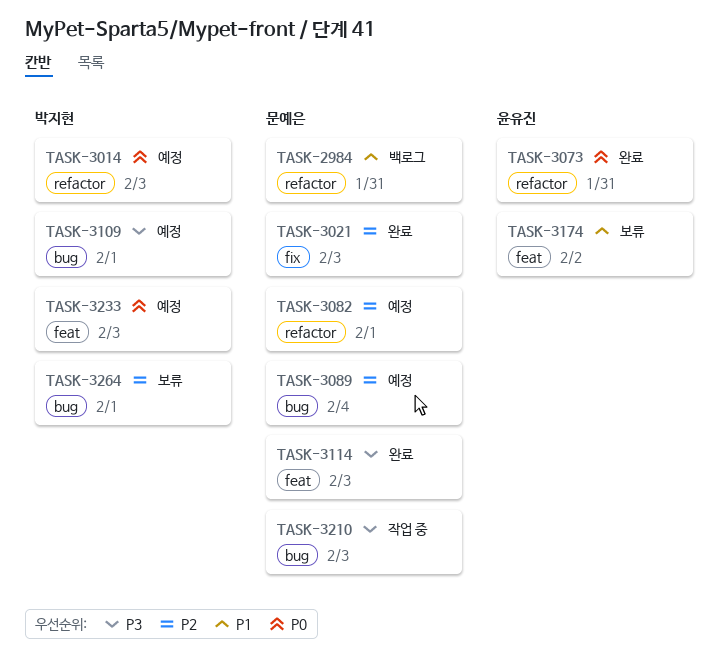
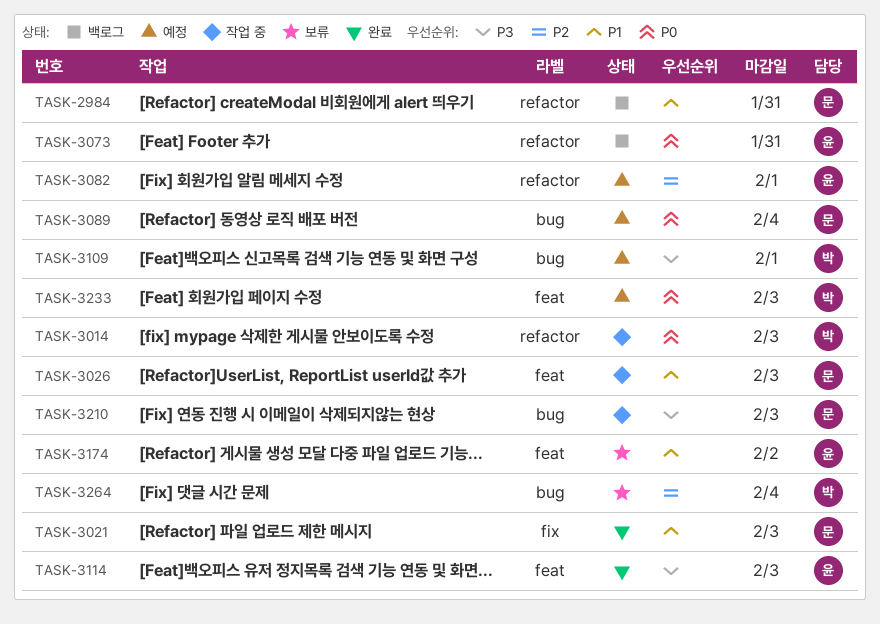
TASK-3014, status: 예정 -> 작업 중
TASK-3021, priority: P2 -> P1
TASK-3026: none -> present
TASK-3073, status: 완료 -> 백로그
TASK-3082, owner: 문예은 -> 윤유진
TASK-3089, priority: P2 -> P0
TASK-3114, owner: 문예은 -> 윤유진
TASK-3264, due: Feb 1 -> Feb 4

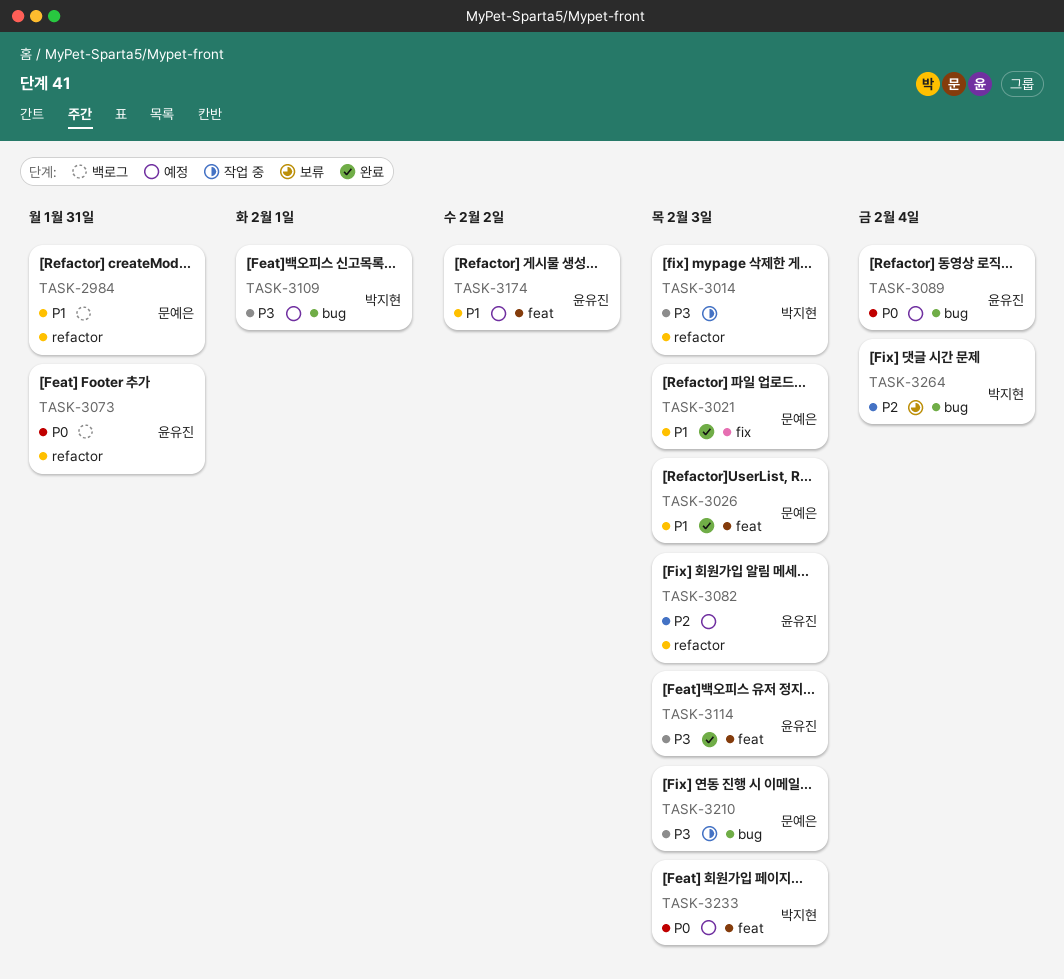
TASK-3014, priority: P0 -> P3
TASK-3026, status: 작업 중 -> 완료
TASK-3082, due: Feb 1 -> Feb 3
TASK-3089, owner: 문예은 -> 윤유진
TASK-3174, status: 보류 -> 예정

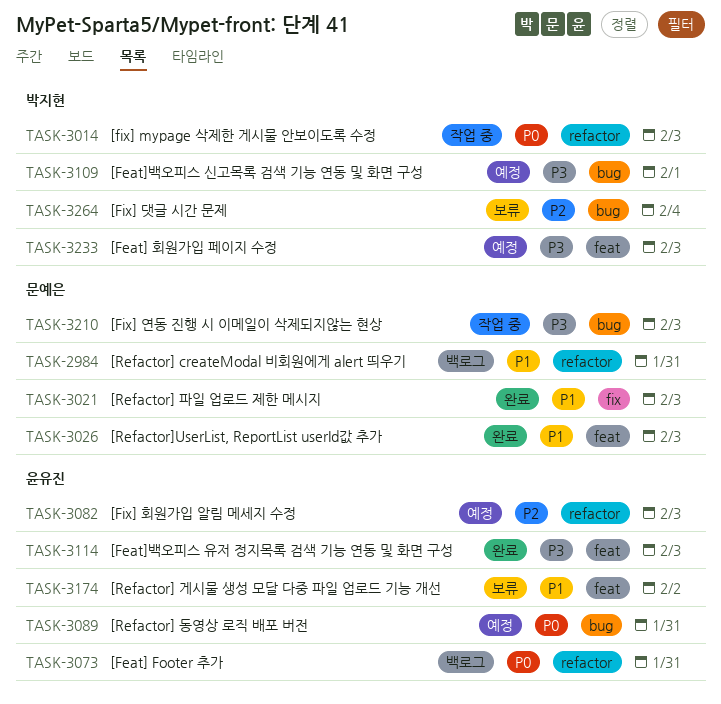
TASK-3014, priority: P3 -> P0
TASK-3089, due: Feb 4 -> Jan 31
TASK-3174, status: 예정 -> 보류
TASK-3233, priority: P0 -> P3

